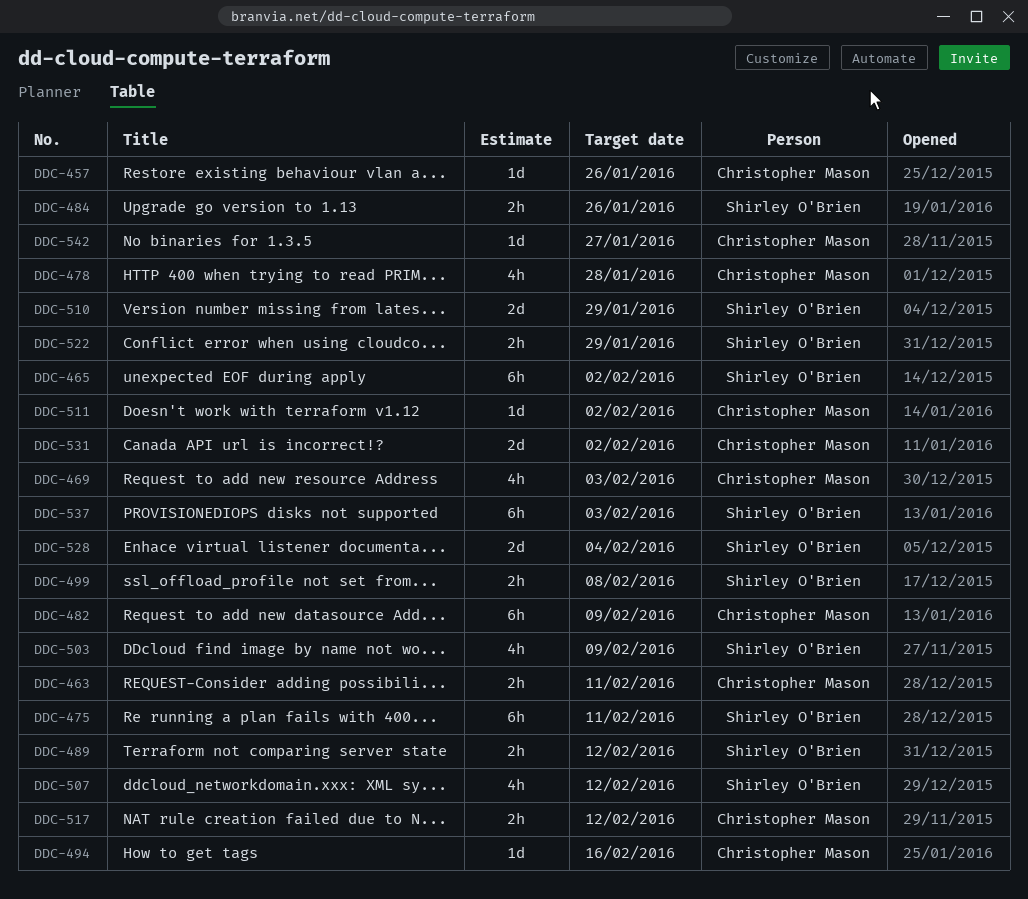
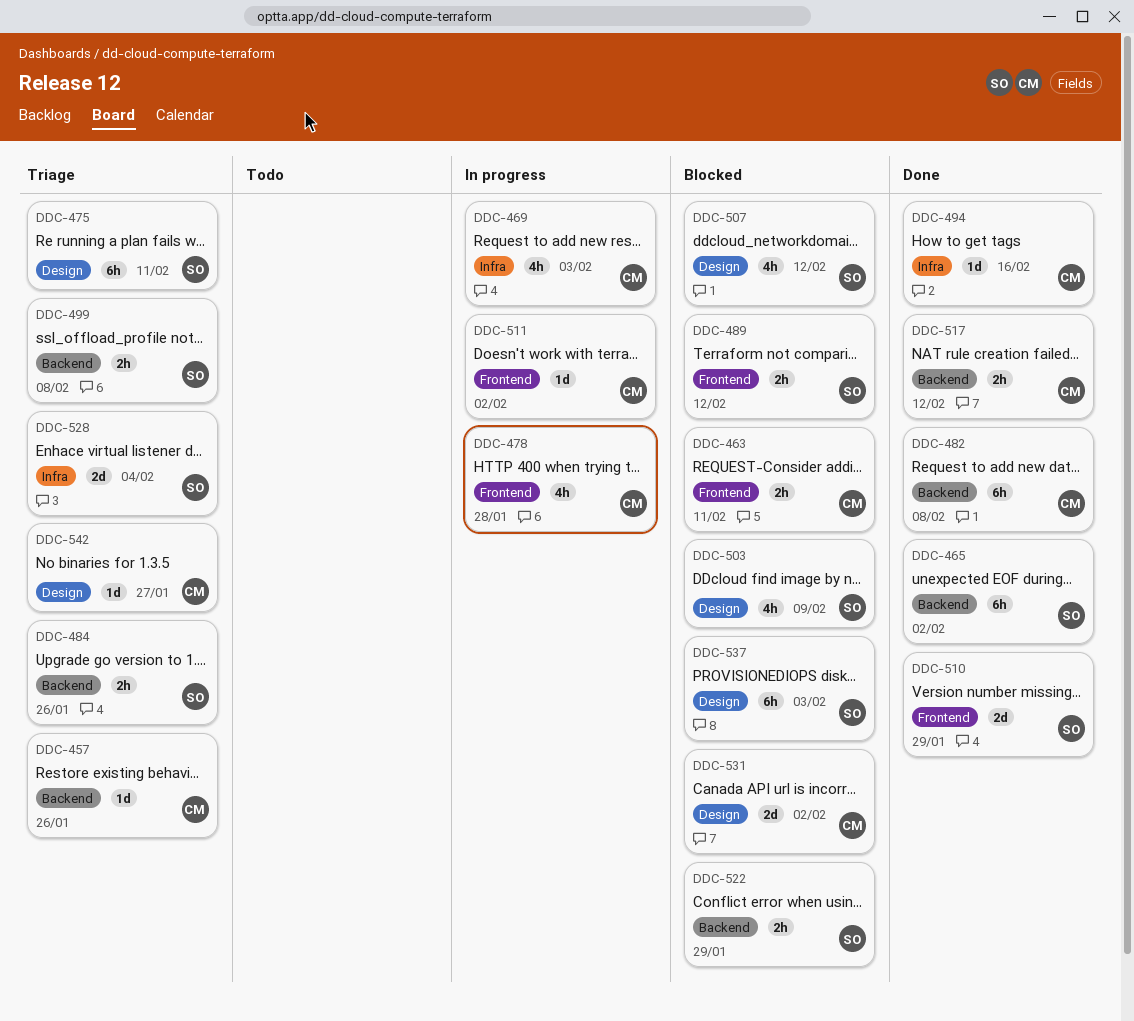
DDC-482, due: Feb 9 -> Feb 8

